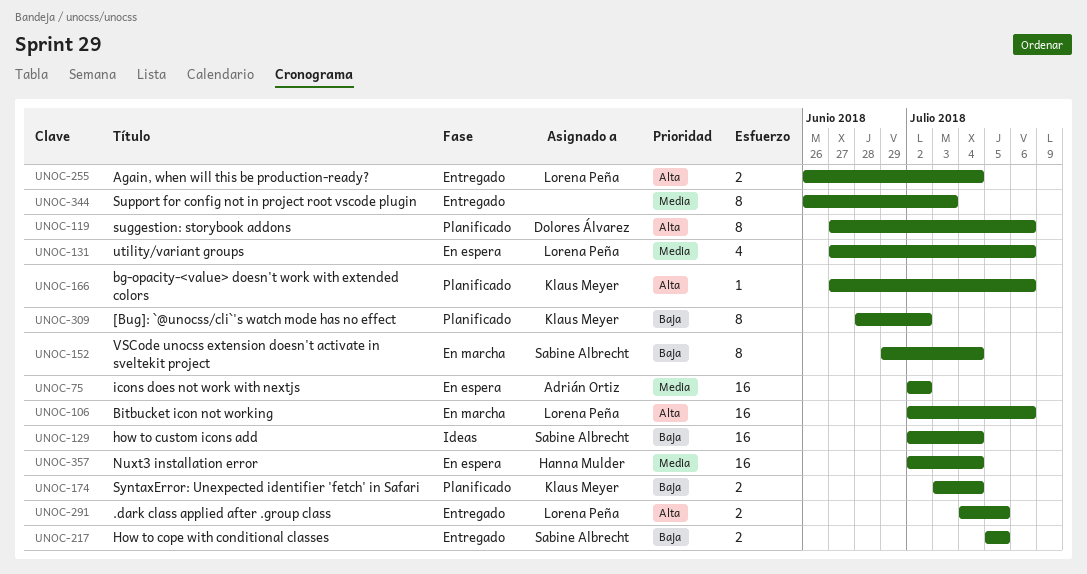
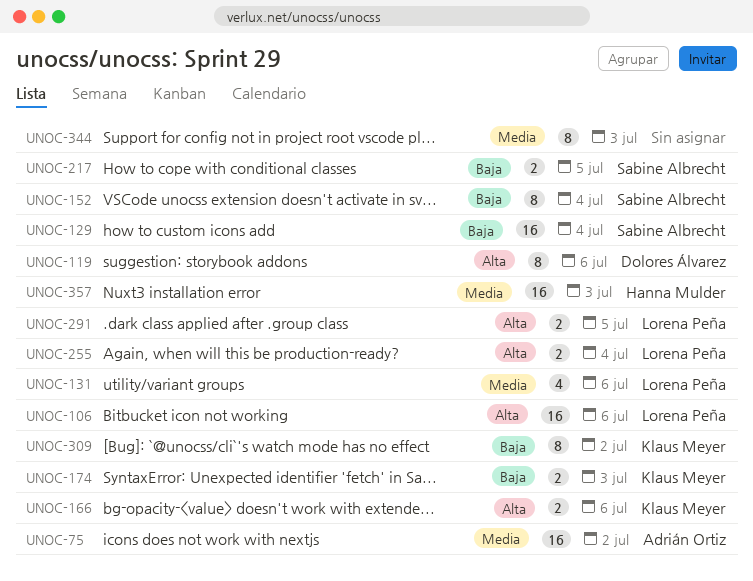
UNOC-166, estimate: 1 -> 2
UNOC-174, due: Jul 4 -> Jul 3
UNOC-357, due: Jul 4 -> Jul 3

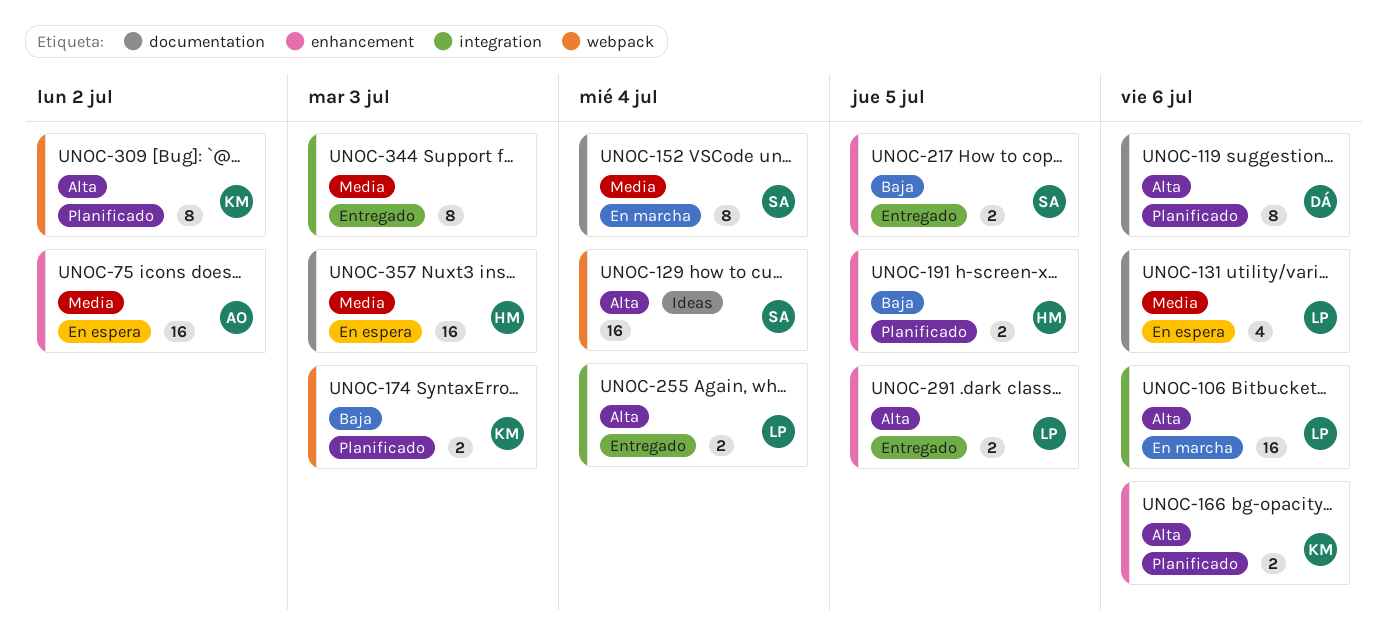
UNOC-129, priority: Baja -> Alta
UNOC-152, priority: Baja -> Media
UNOC-191: none -> present
UNOC-309, priority: Baja -> Alta

